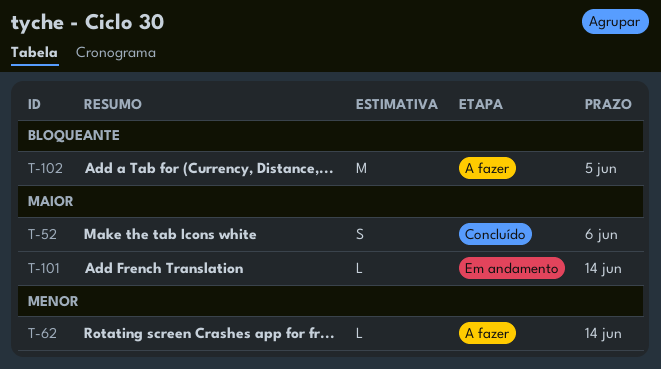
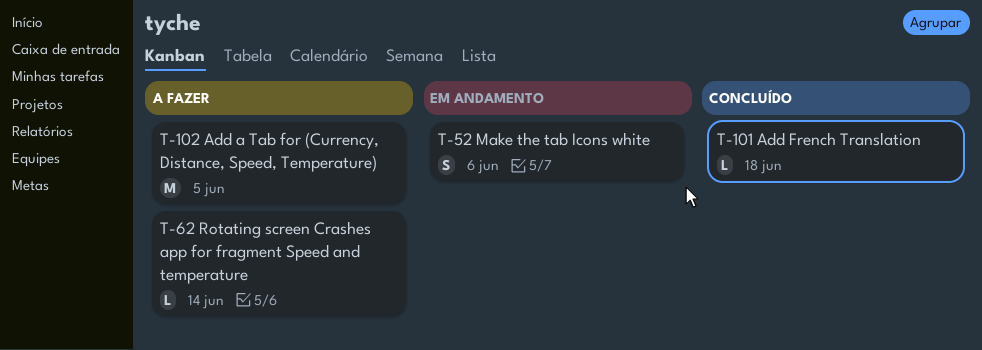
T-52, status: Concluído -> Em andamento
T-101, status: Em andamento -> Concluído
T-101, due: Jun 14 -> Jun 18

